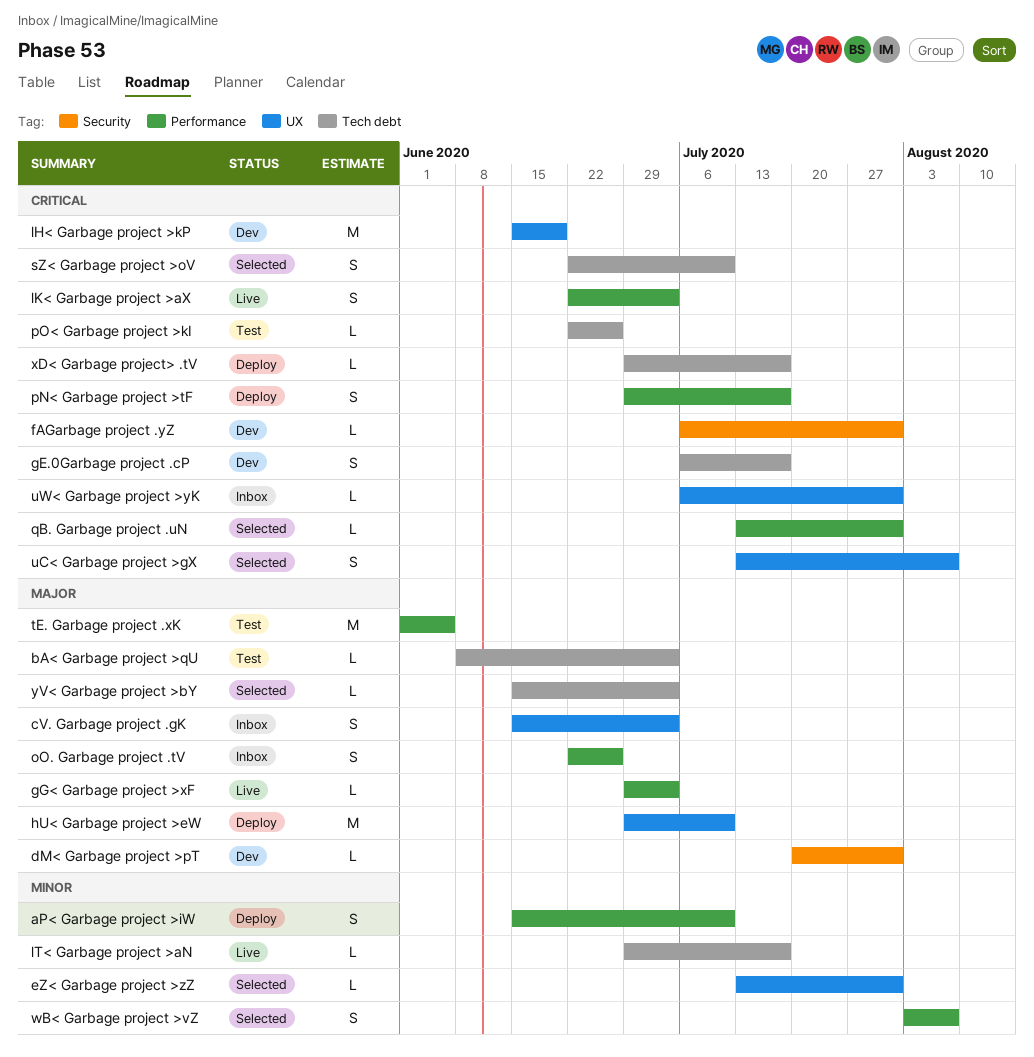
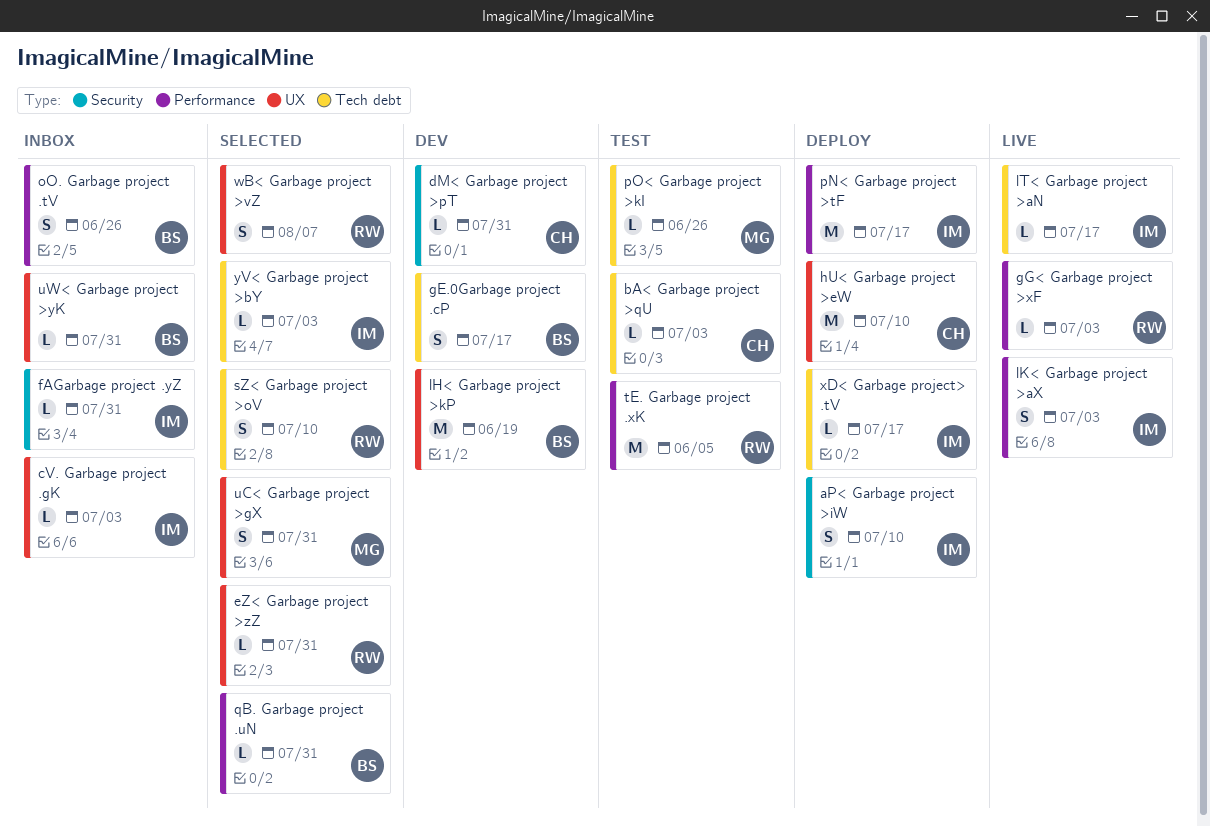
aP< Garbage project >iW, label: Performance -> Security
cV. Garbage project .gK, estimate: S -> L
fAGarbage project .yZ, status: Dev -> Inbox
pN< Garbage project >tF, estimate: S -> M
uC< Garbage project >gX, due: Aug 7 -> Jul 31
wB< Garbage project >vZ, label: Performance -> UX

